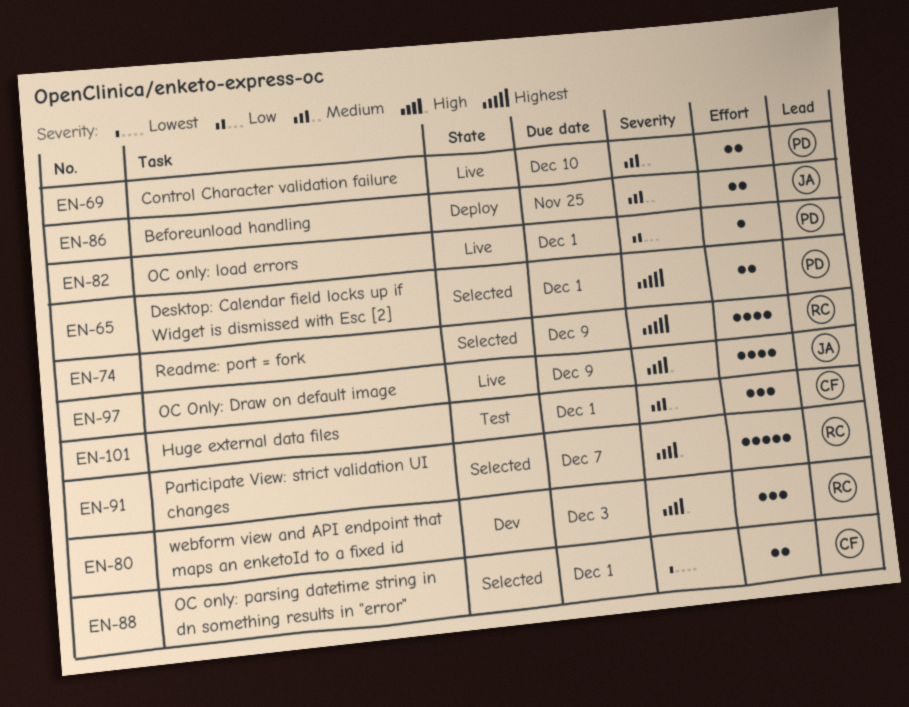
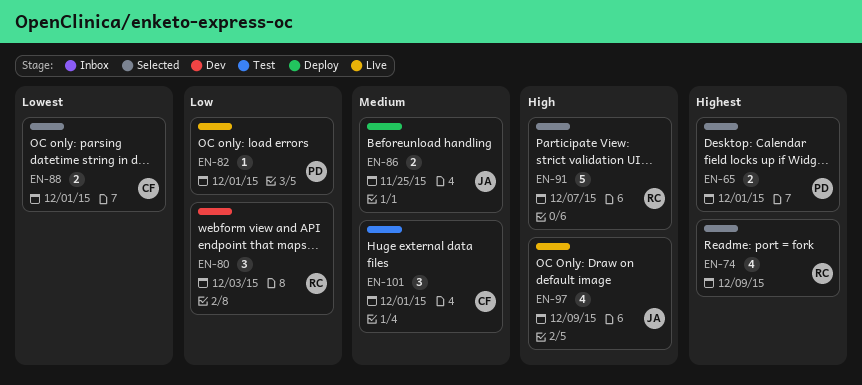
EN-69: present -> none
EN-80, priority: High -> Low

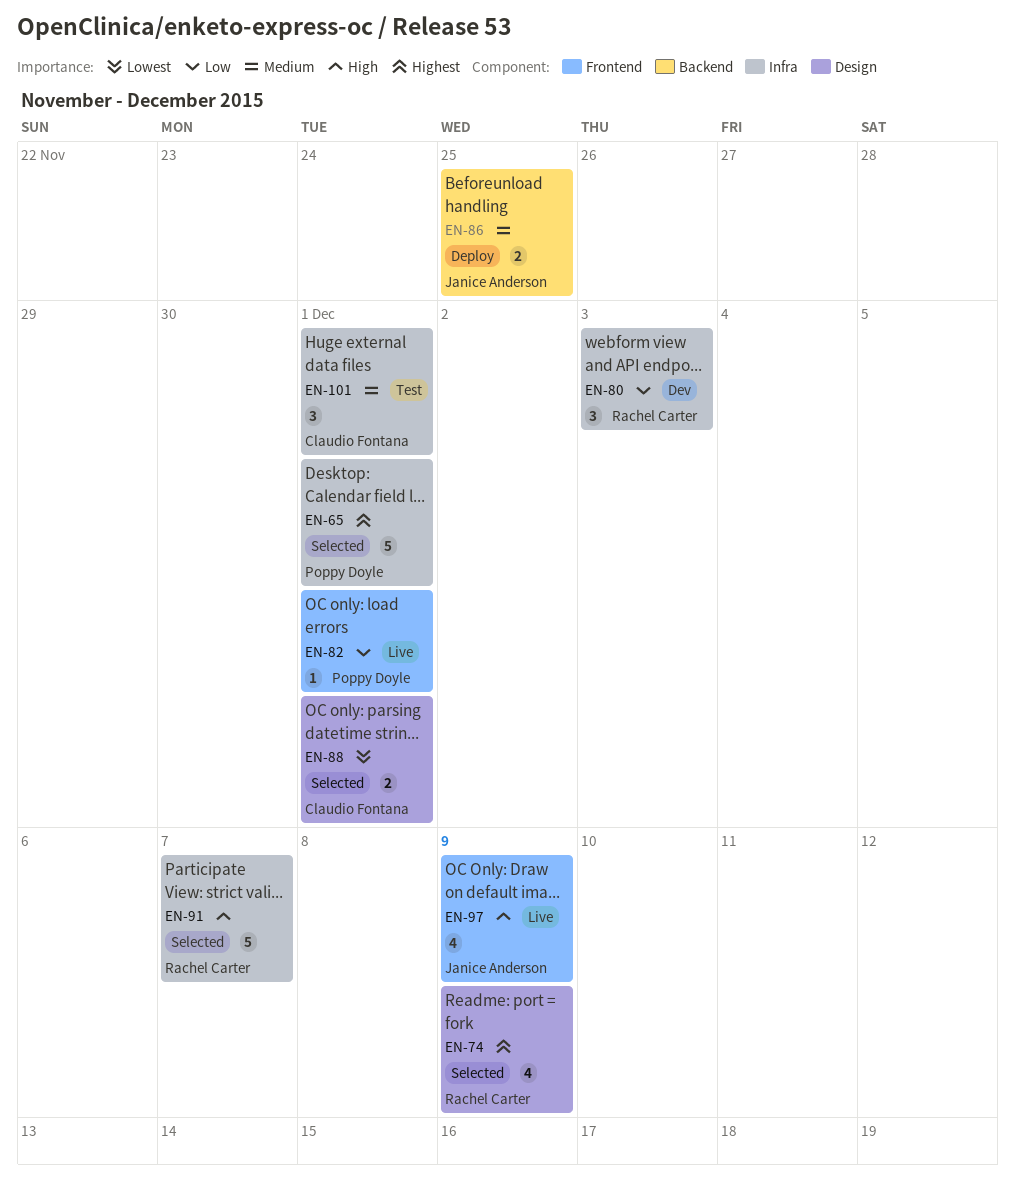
EN-65, estimate: 2 -> 5

